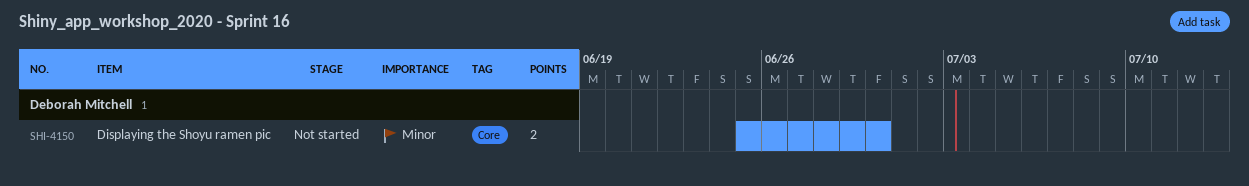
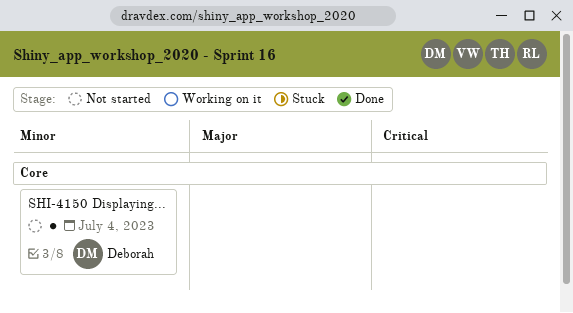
SHI-4150, estimate: 2 -> 1
SHI-4150, due: Jun 30 -> Jul 4

